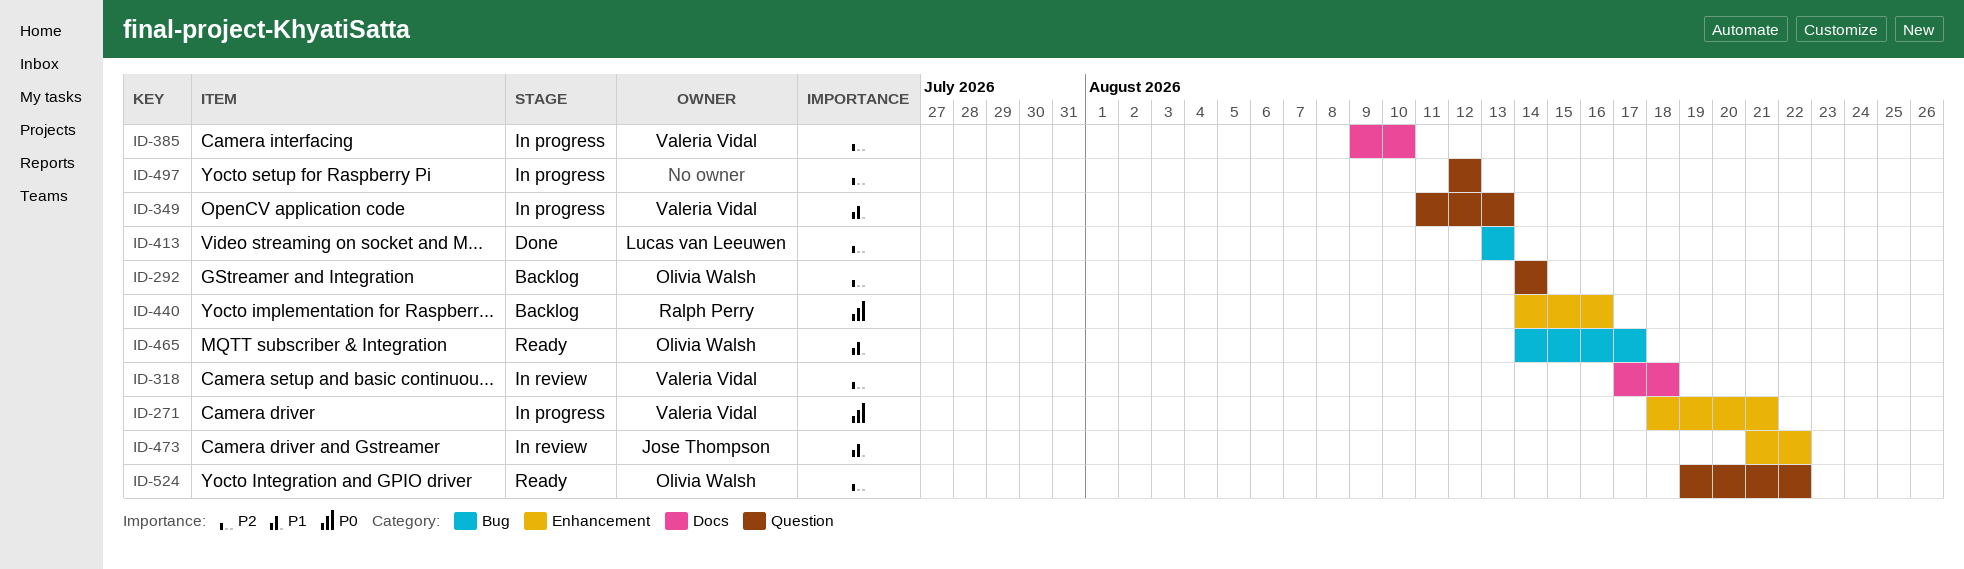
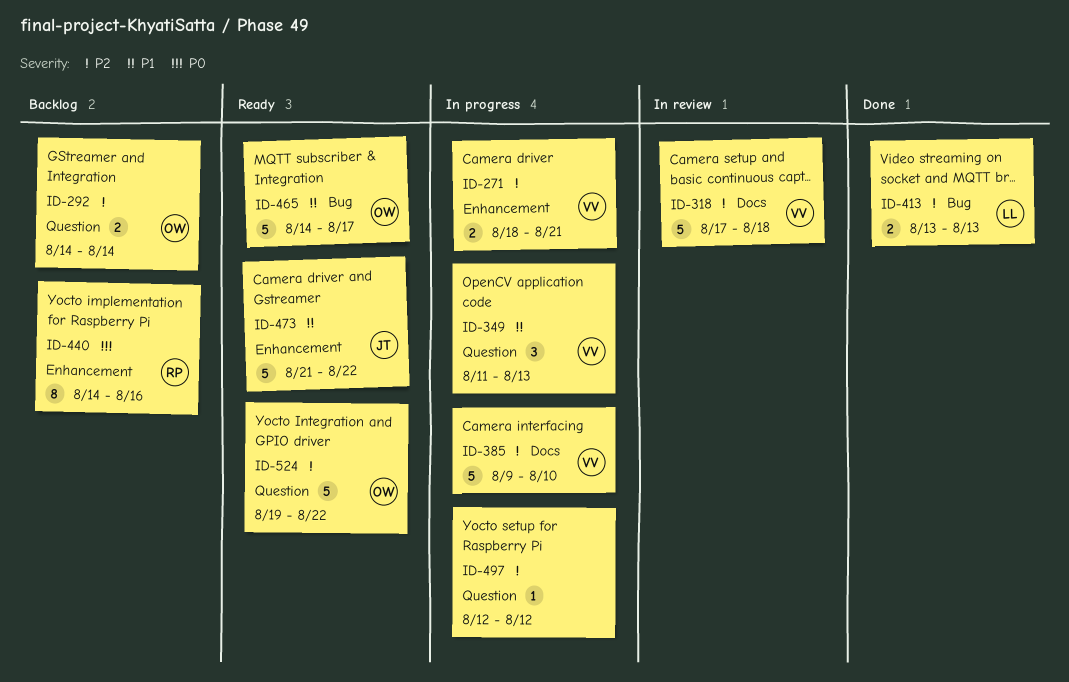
ID-271, priority: P0 -> P2
ID-473, status: In review -> Ready

